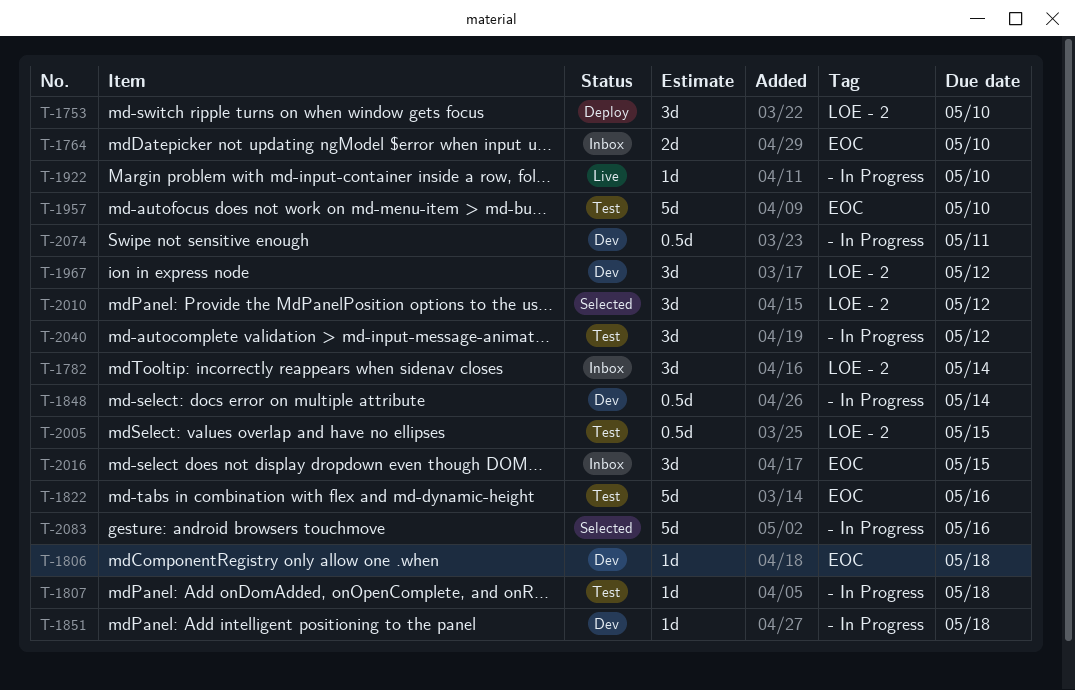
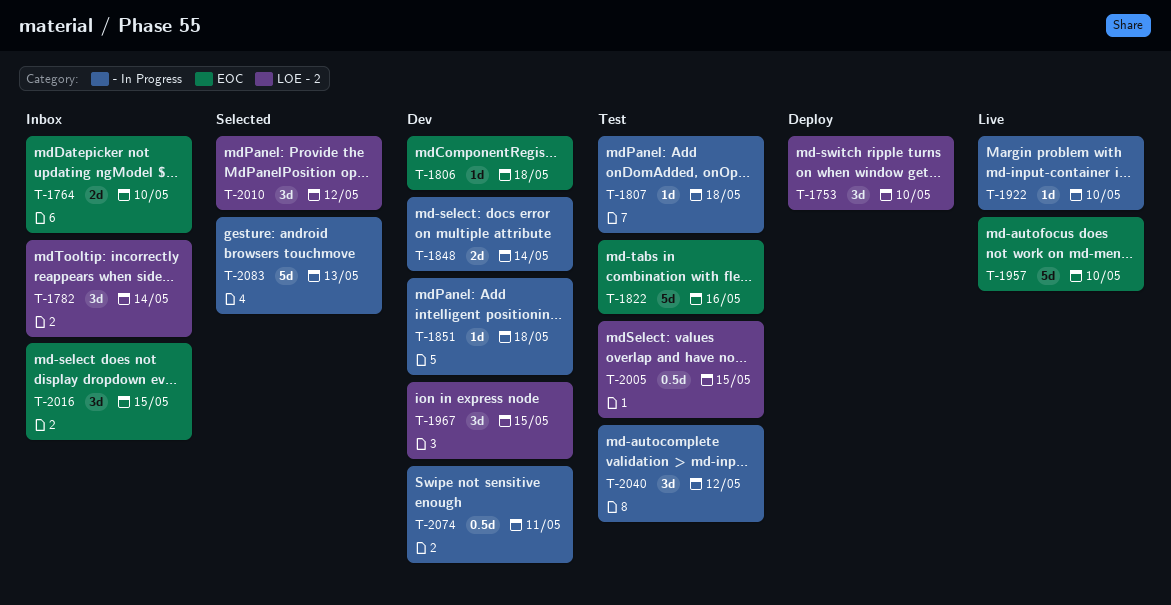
T-1848, estimate: 0.5d -> 2d
T-1957, status: Test -> Live
T-1967, due: May 12 -> May 15
T-2083, due: May 16 -> May 13

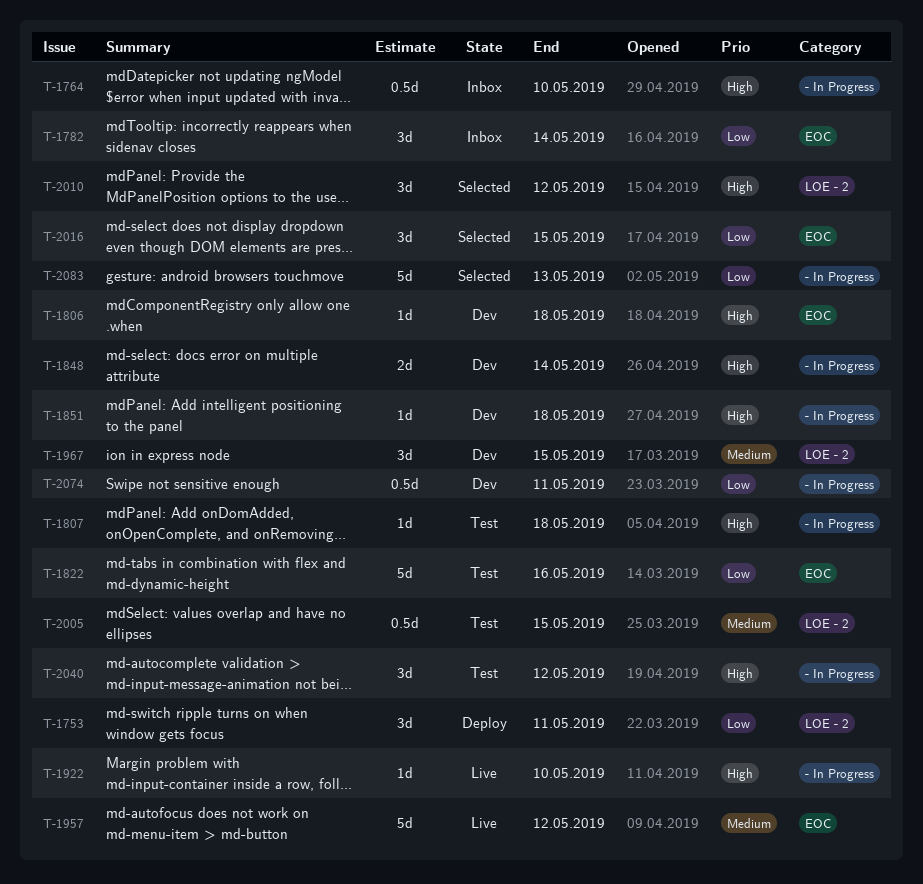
T-1753, due: May 10 -> May 11
T-1764, label: EOC -> - In Progress
T-1764, estimate: 2d -> 0.5d
T-1782, label: LOE - 2 -> EOC
T-1957, due: May 10 -> May 12
T-2016, status: Inbox -> Selected

